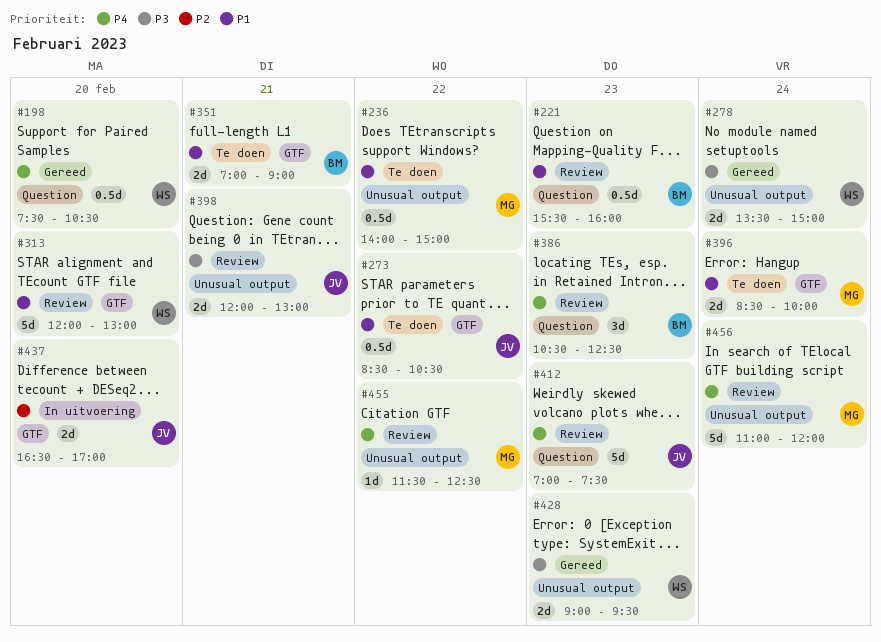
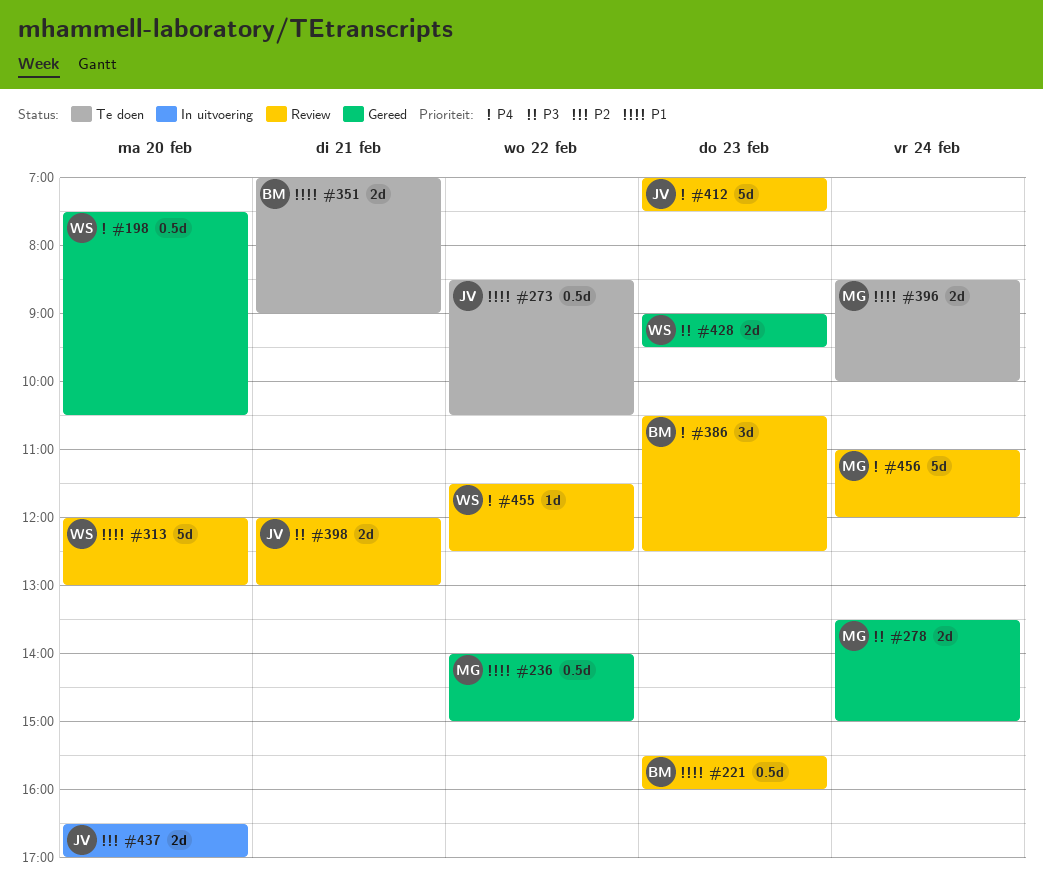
#236, status: Te doen -> Gereed
#278, owner: WS -> MG
#455, owner: MG -> WS

